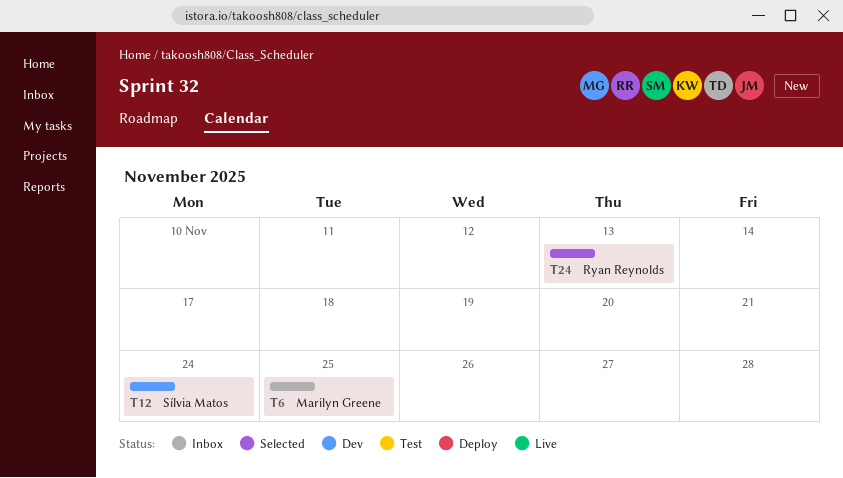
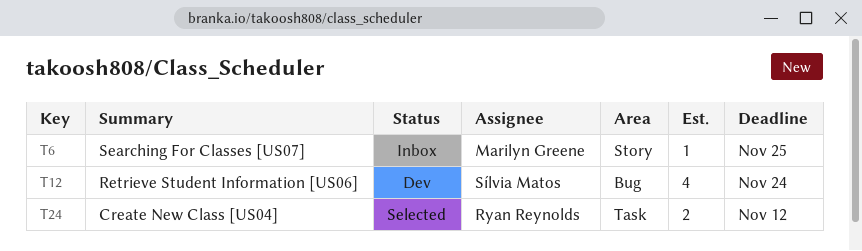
T24, due: Nov 13 -> Nov 12

